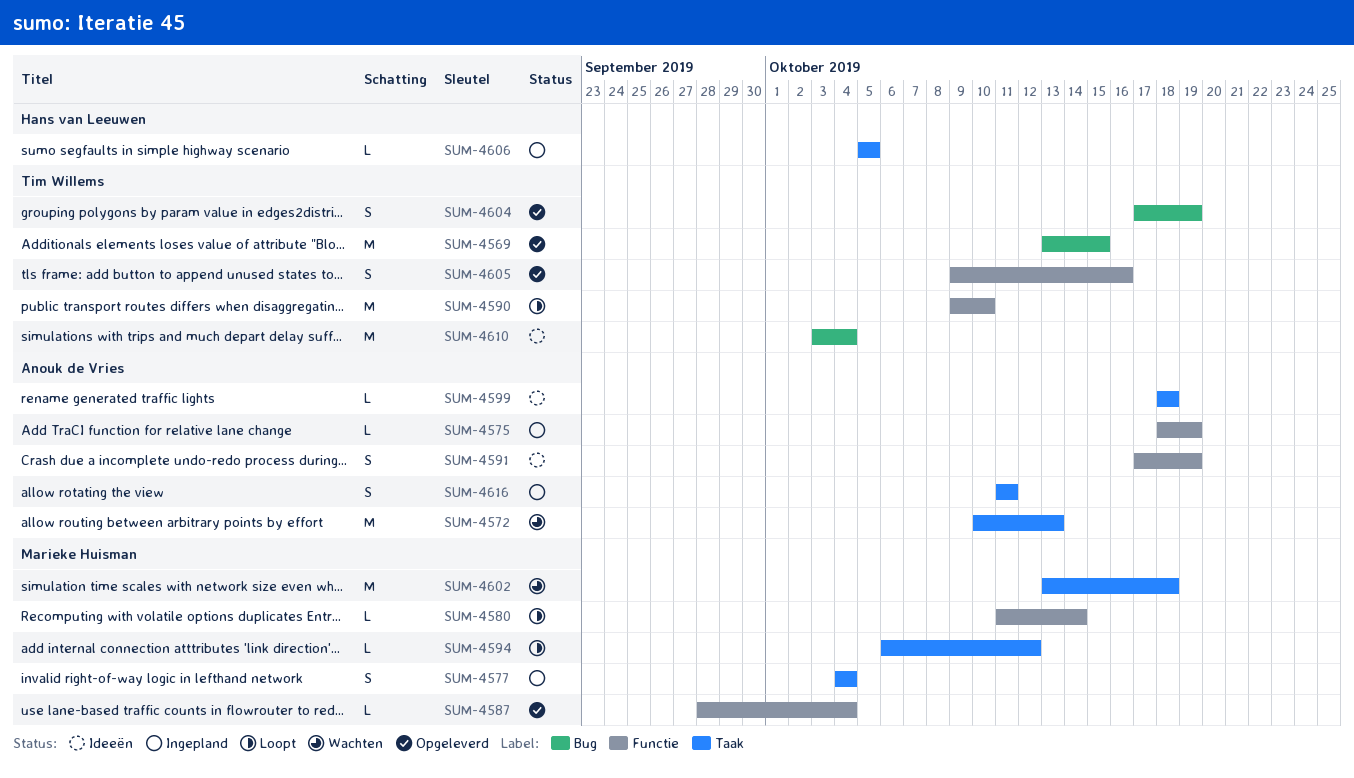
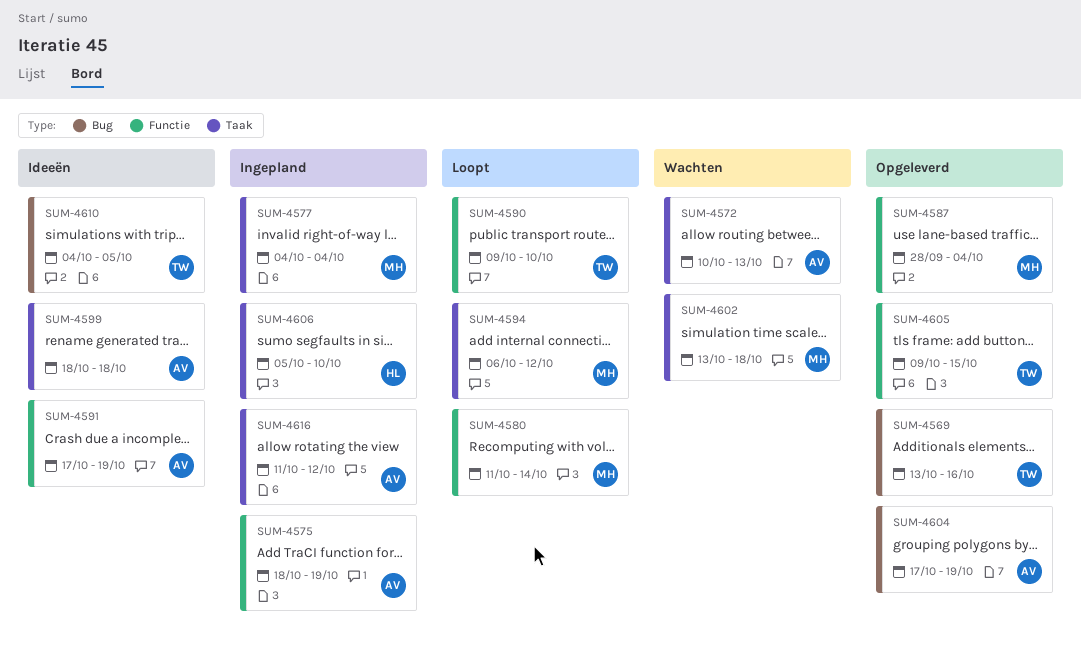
SUM-4569, due: Oct 15 -> Oct 16
SUM-4604, owner: Tim Willems -> Anouk de Vries
SUM-4605, due: Oct 16 -> Oct 15
SUM-4606, due: Oct 5 -> Oct 10
SUM-4610, start: Oct 3 -> Oct 4
SUM-4610, due: Oct 4 -> Oct 5
SUM-4616, due: Oct 11 -> Oct 12

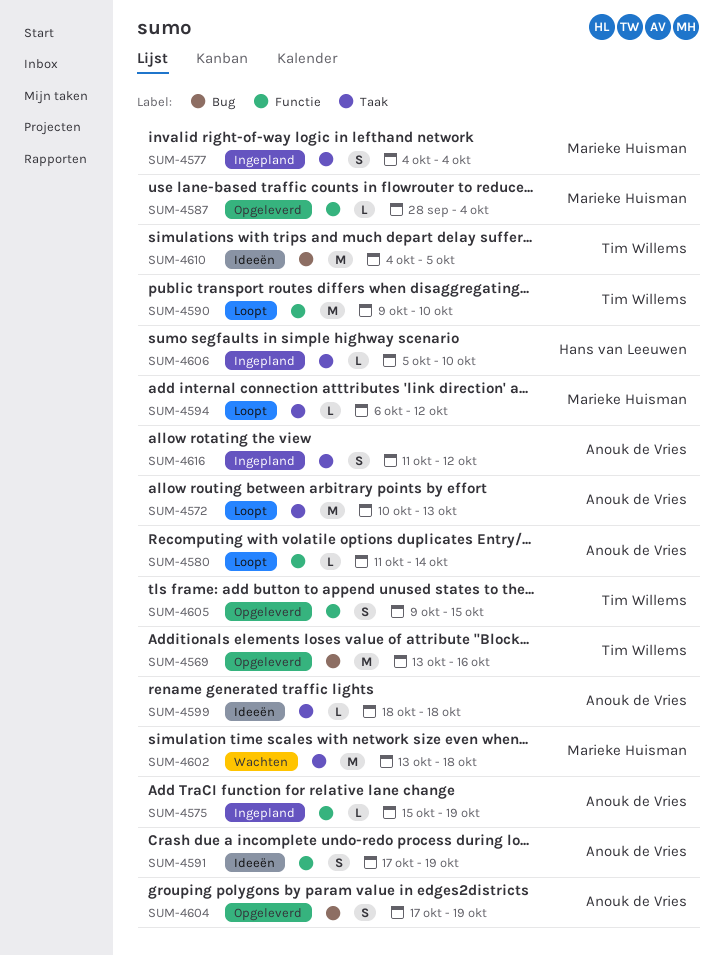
SUM-4572, status: Wachten -> Loopt
SUM-4575, start: Oct 18 -> Oct 15
SUM-4580, owner: Marieke Huisman -> Anouk de Vries

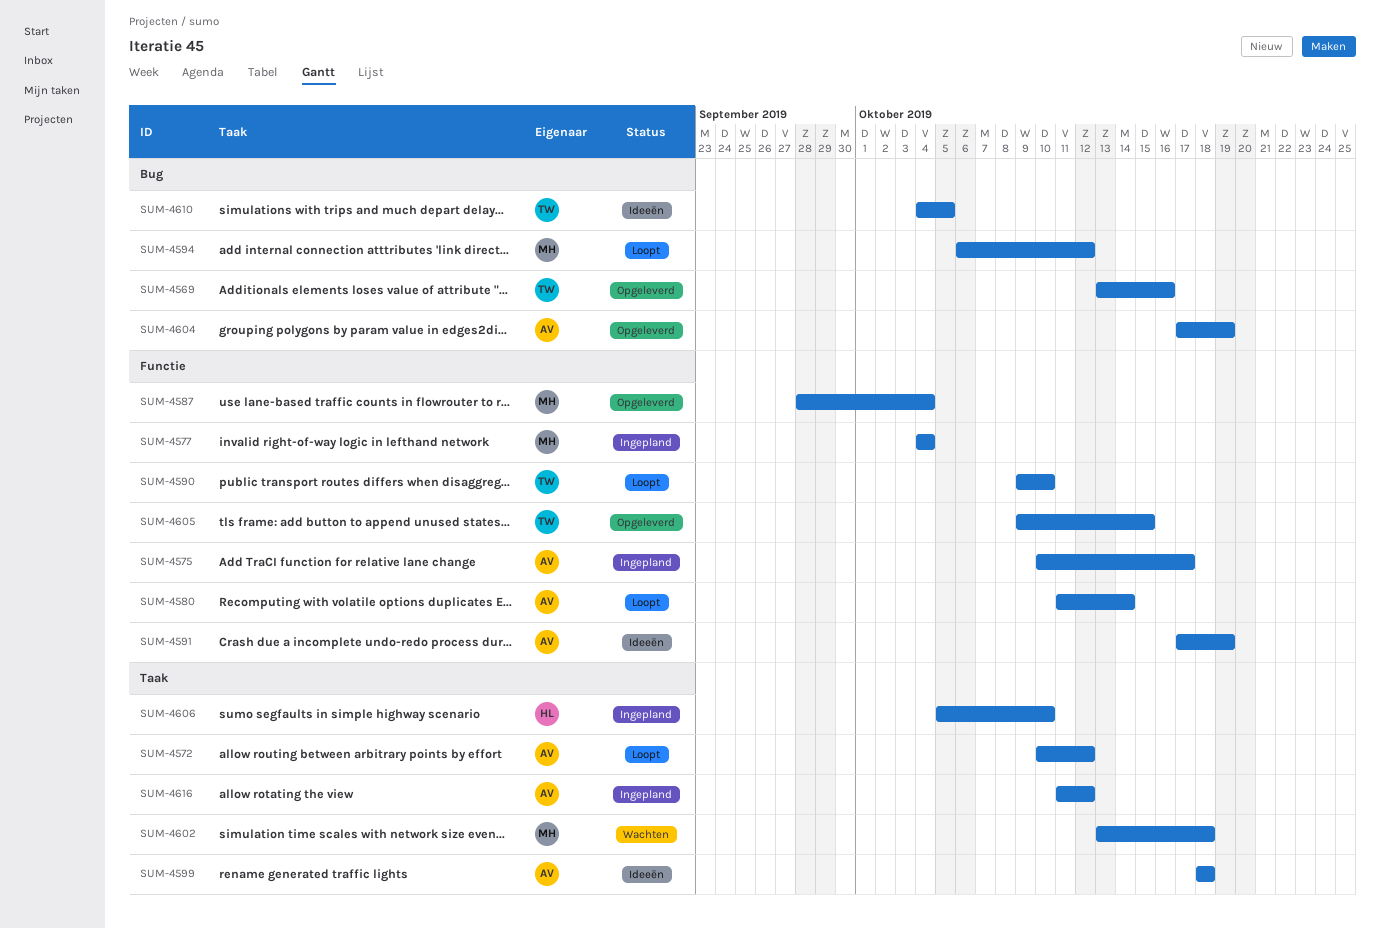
SUM-4572, due: Oct 13 -> Oct 12
SUM-4575, start: Oct 15 -> Oct 10
SUM-4575, due: Oct 19 -> Oct 17
SUM-4577, label: Taak -> Functie
SUM-4594, label: Taak -> Bug

